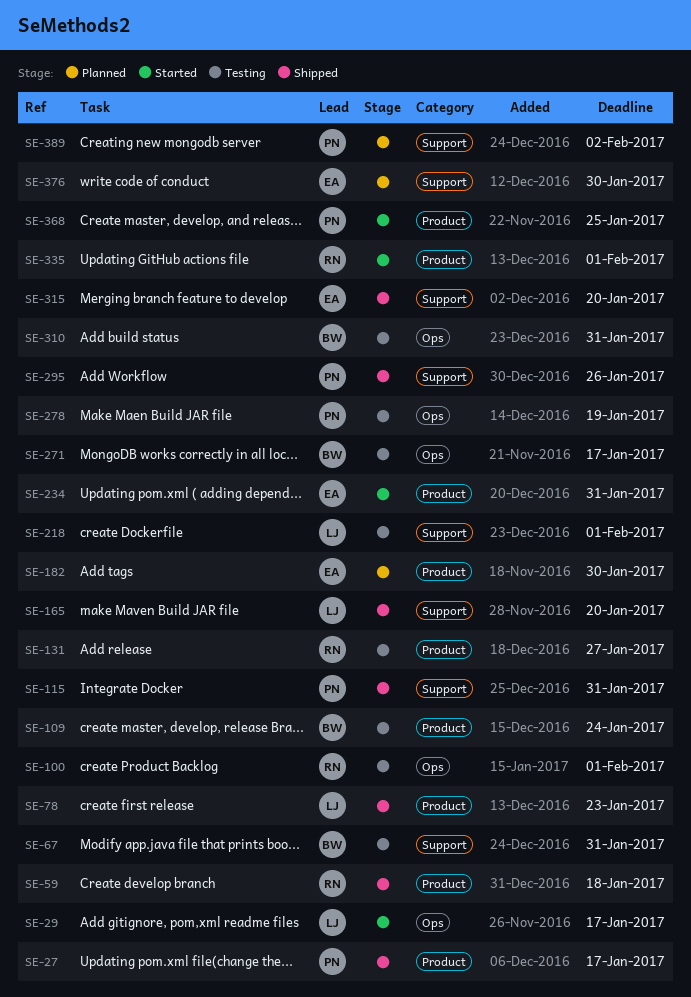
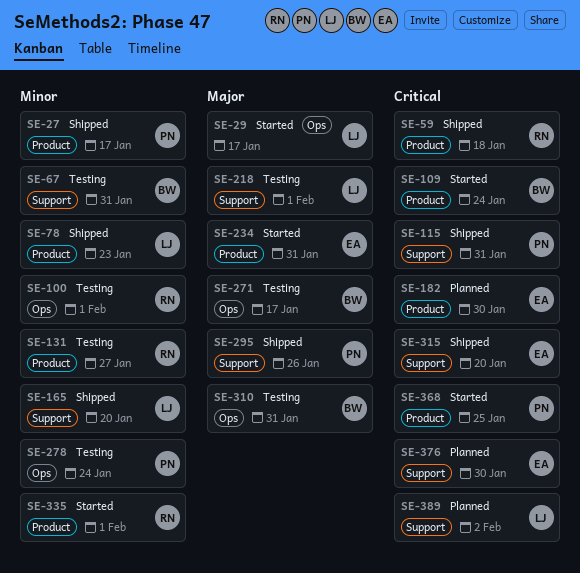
SE-109, status: Testing -> Started
SE-278, due: Jan 19 -> Jan 24
SE-389, owner: PN -> LJ

